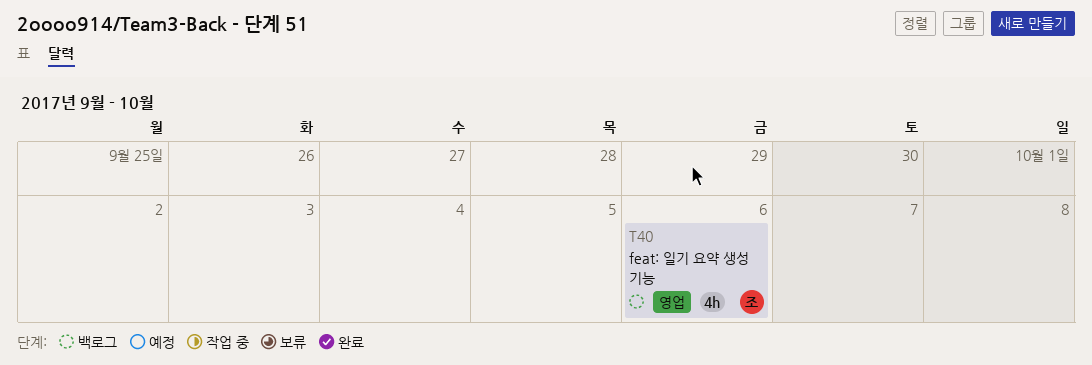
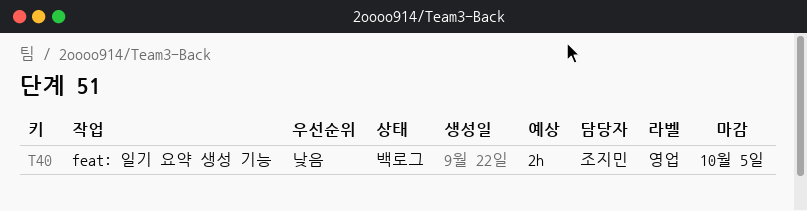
T40, estimate: 4h -> 2h
T40, due: Oct 6 -> Oct 5

